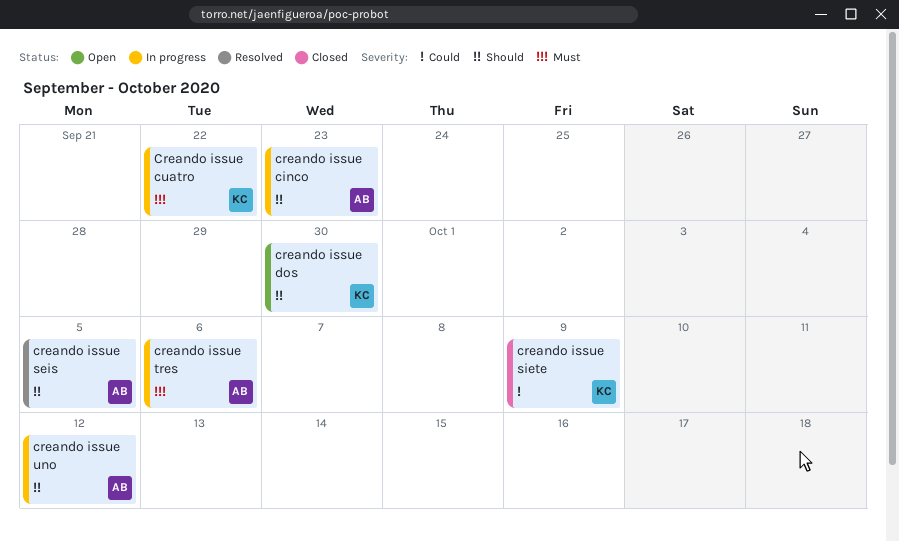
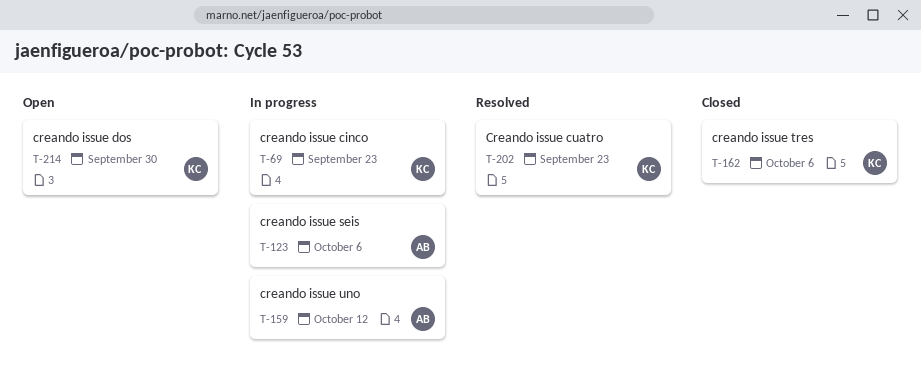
creando issue cinco, owner: AB -> KC
Creando issue cuatro, status: In progress -> Resolved
Creando issue cuatro, due: Sep 22 -> Sep 23
creando issue seis, status: Resolved -> In progress
creando issue seis, due: Oct 5 -> Oct 6
creando issue siete: present -> none
creando issue tres, status: In progress -> Closed
creando issue tres, owner: AB -> KC

